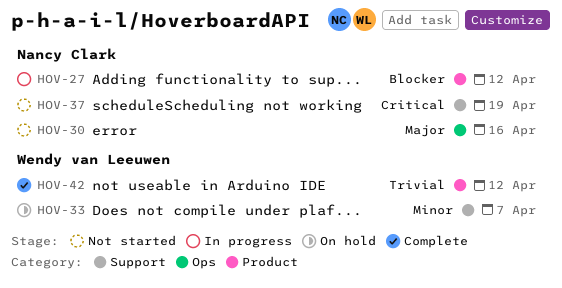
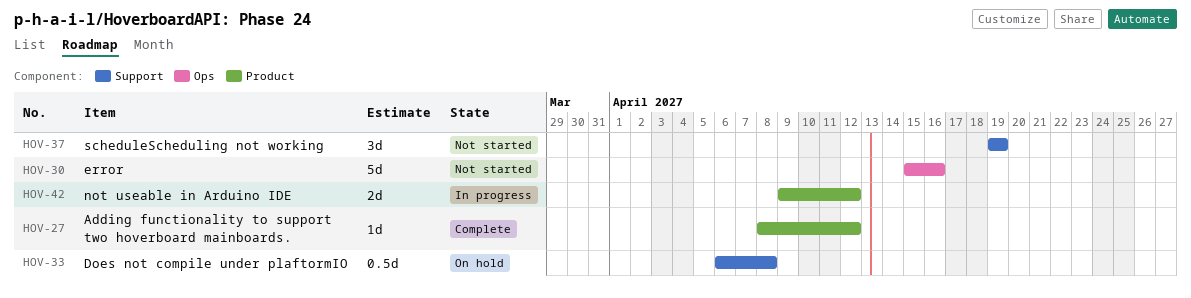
HOV-27, status: In progress -> Complete
HOV-33, due: Apr 7 -> Apr 8
HOV-42, status: Complete -> In progress

